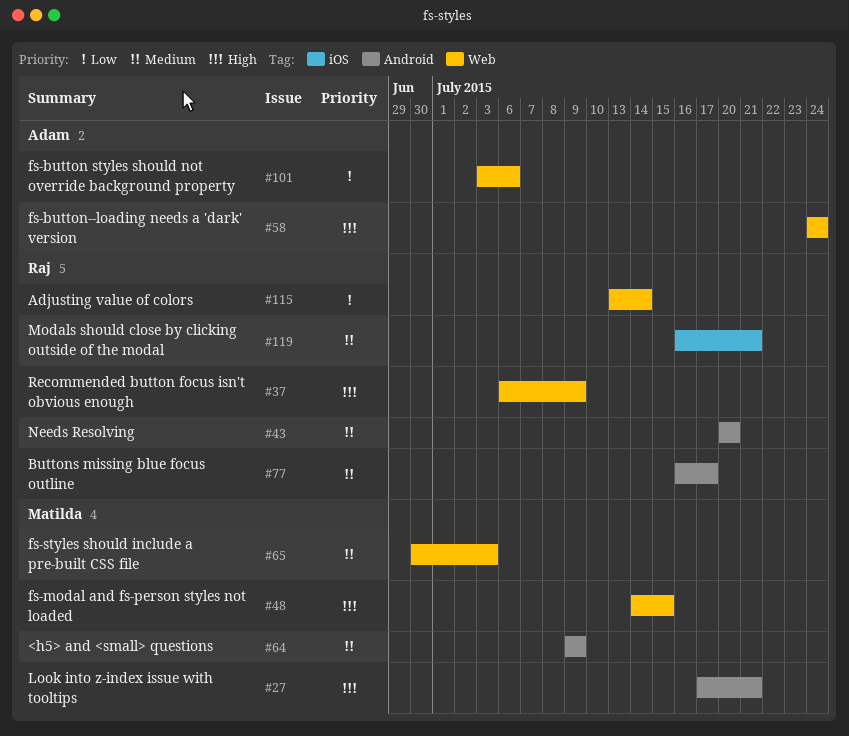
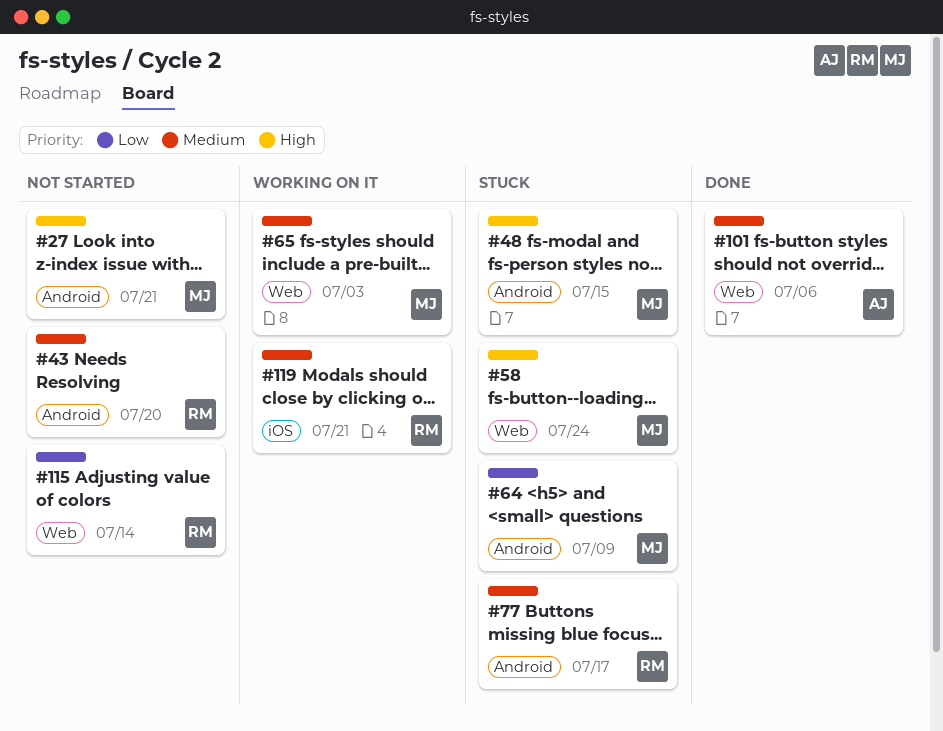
#37: present -> none
#48, label: Web -> Android
#58, owner: Adam -> Matilda
#64, priority: Medium -> Low
#101, priority: Low -> Medium

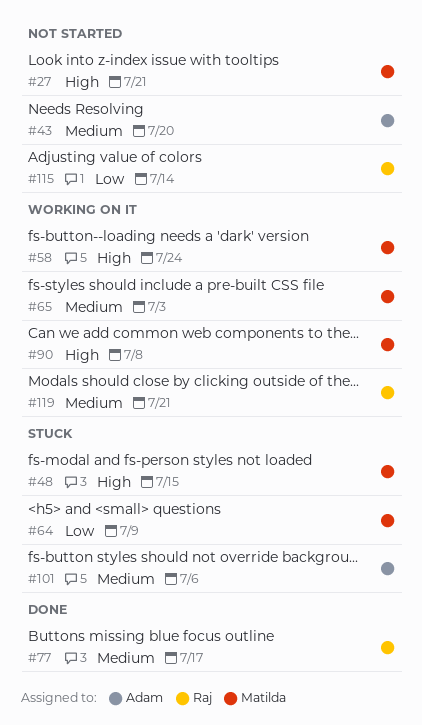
#43, owner: Raj -> Adam
#58, status: Stuck -> Working on it
#77, status: Stuck -> Done
#90: none -> present
#101, status: Done -> Stuck

